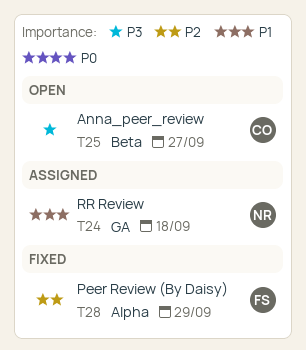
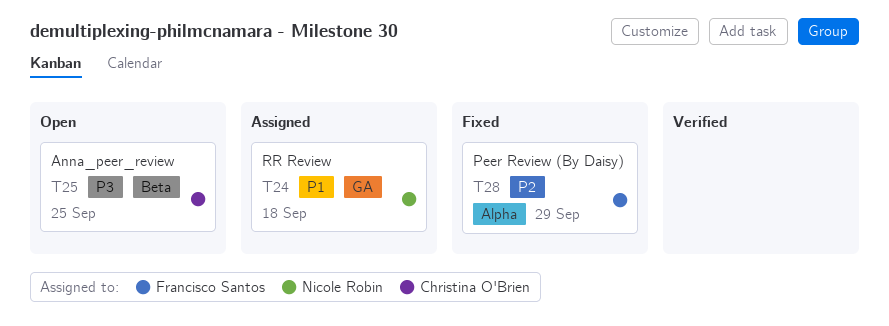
T25, due: Sep 27 -> Sep 25

